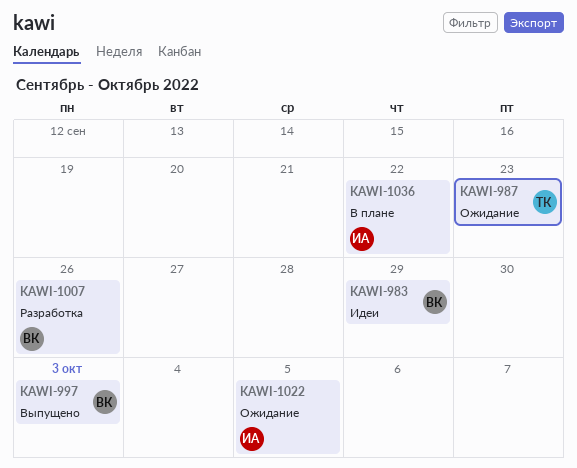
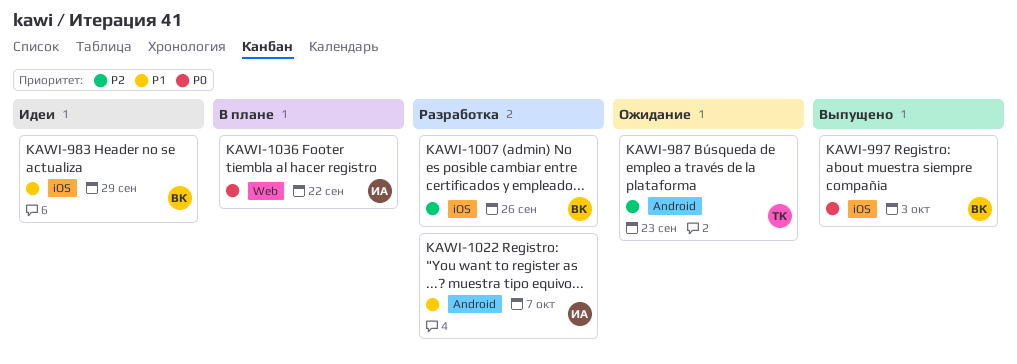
KAWI-1022, status: Ожидание -> Разработка
KAWI-1022, due: Oct 5 -> Oct 7

